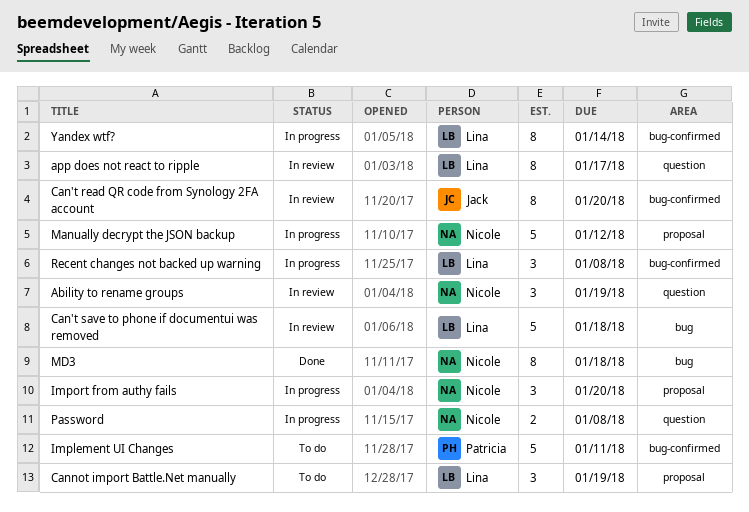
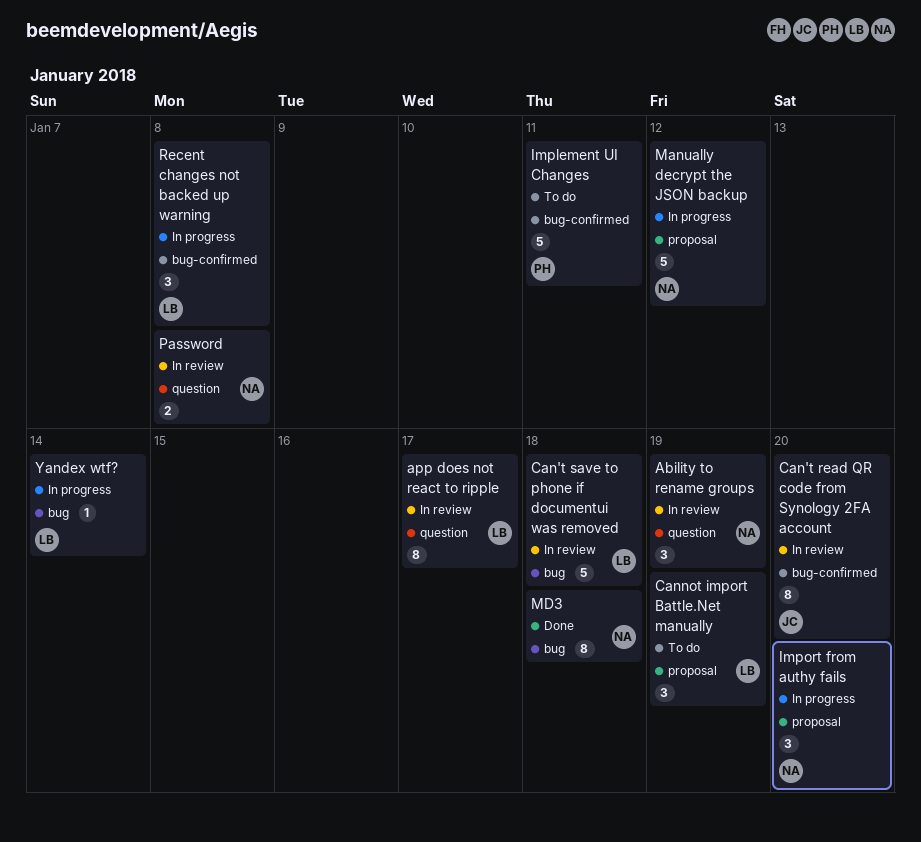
Password, status: In progress -> In review
Yandex wtf?, label: bug-confirmed -> bug
Yandex wtf?, estimate: 8 -> 1

